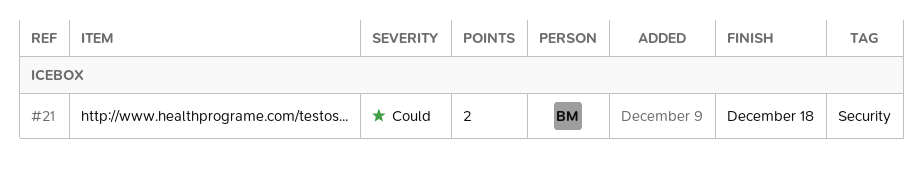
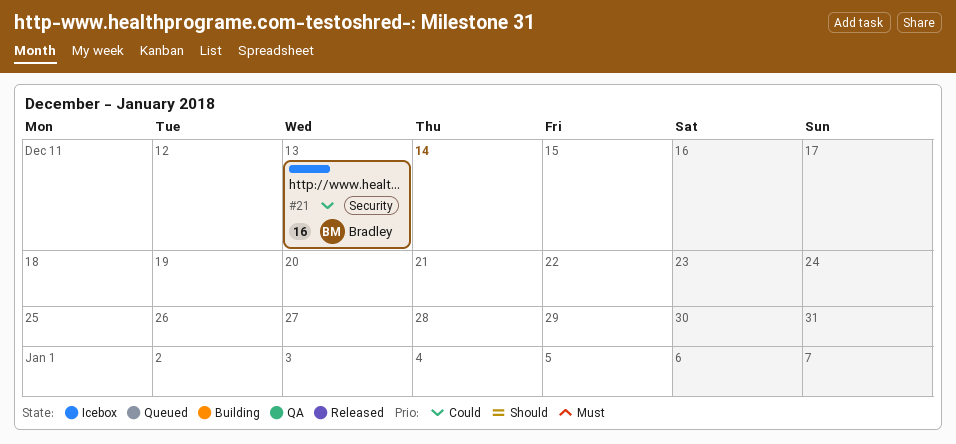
#21, estimate: 2 -> 16
#21, due: Dec 18 -> Dec 13

